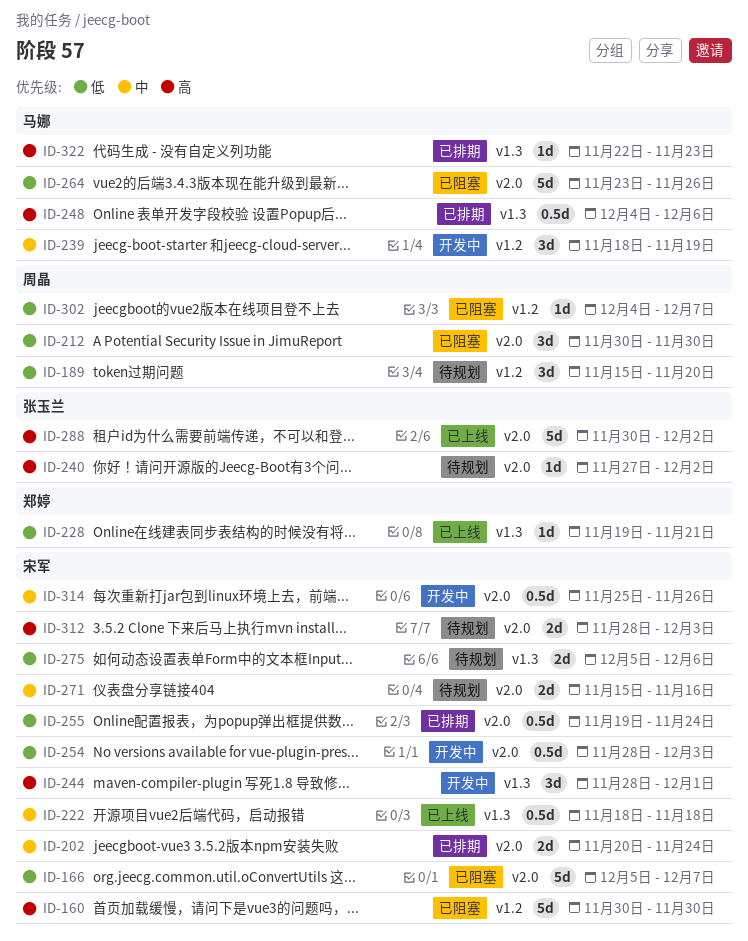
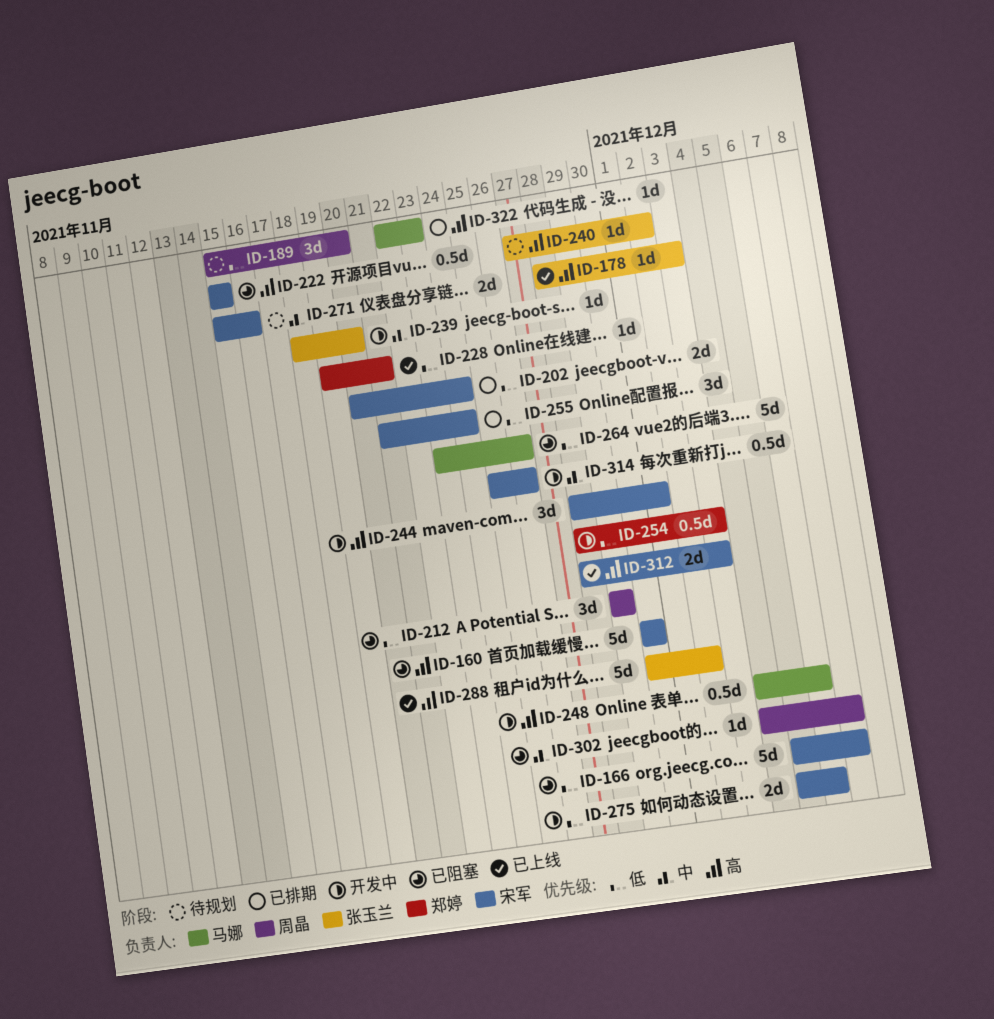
ID-178: none -> present
ID-202, priority: 中 -> 低
ID-212, start: Nov 30 -> Nov 29
ID-212, due: Nov 30 -> Nov 29
ID-222, status: 已上线 -> 已阻塞
ID-222, priority: 中 -> 高
ID-222, start: Nov 18 -> Nov 15
ID-222, due: Nov 18 -> Nov 15
ID-239, owner: 马娜 -> 张玉兰
ID-239, estimate: 3d -> 1d
ID-239, due: Nov 19 -> Nov 20
ID-248, status: 已排期 -> 开发中
ID-254, owner: 宋军 -> 郑婷
ID-255, estimate: 0.5d -> 3d
ID-255, start: Nov 19 -> Nov 21
ID-275, status: 待规划 -> 开发中
ID-302, priority: 低 -> 中
ID-312, status: 待规划 -> 已上线

